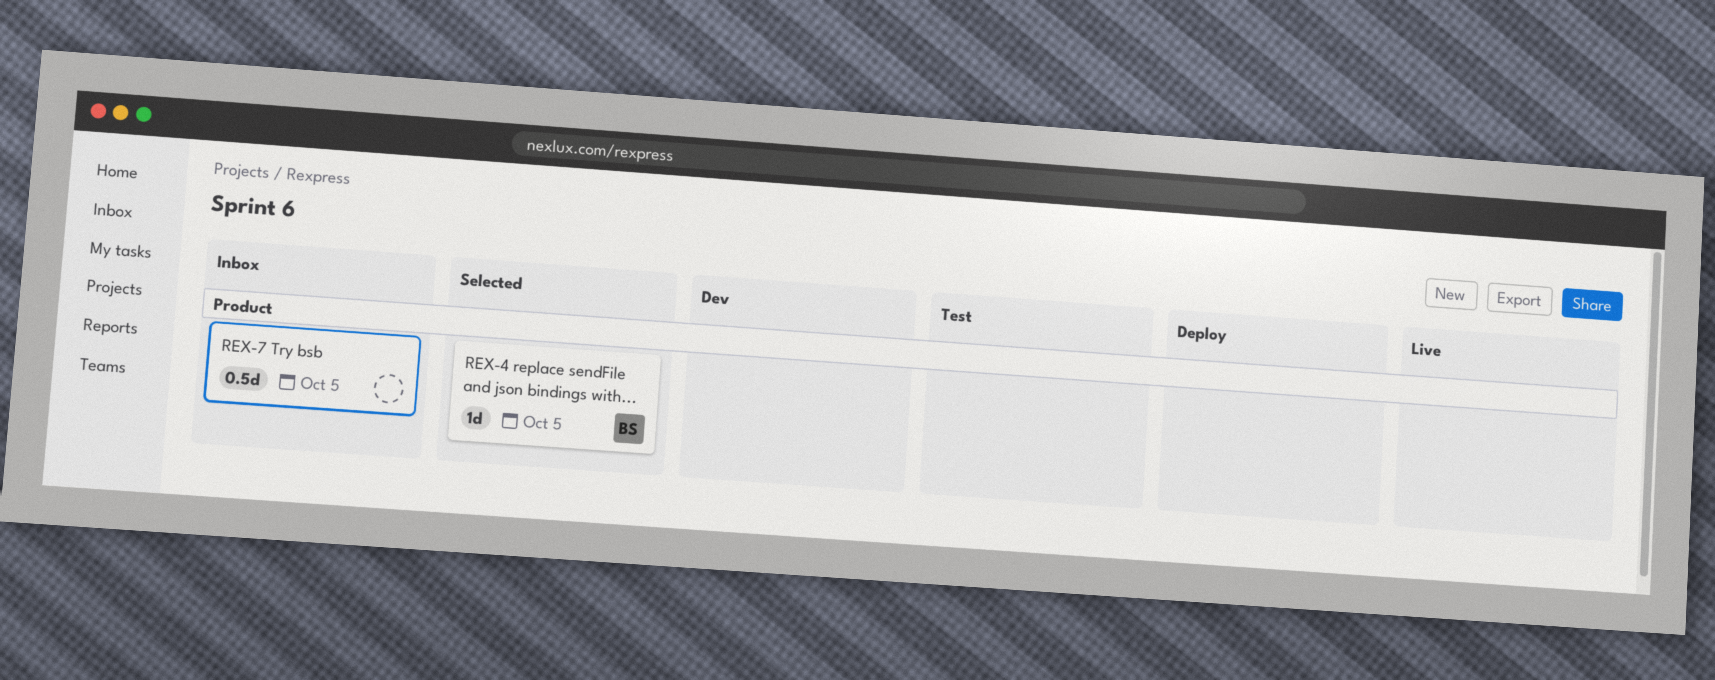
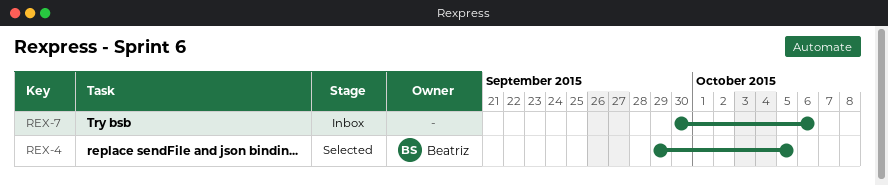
REX-7, due: Oct 5 -> Oct 6

